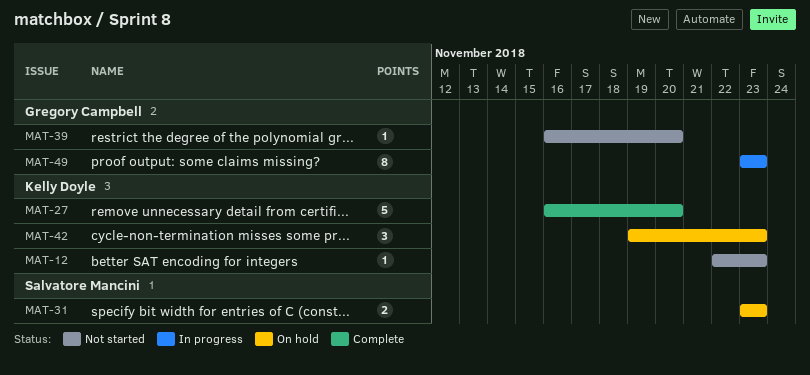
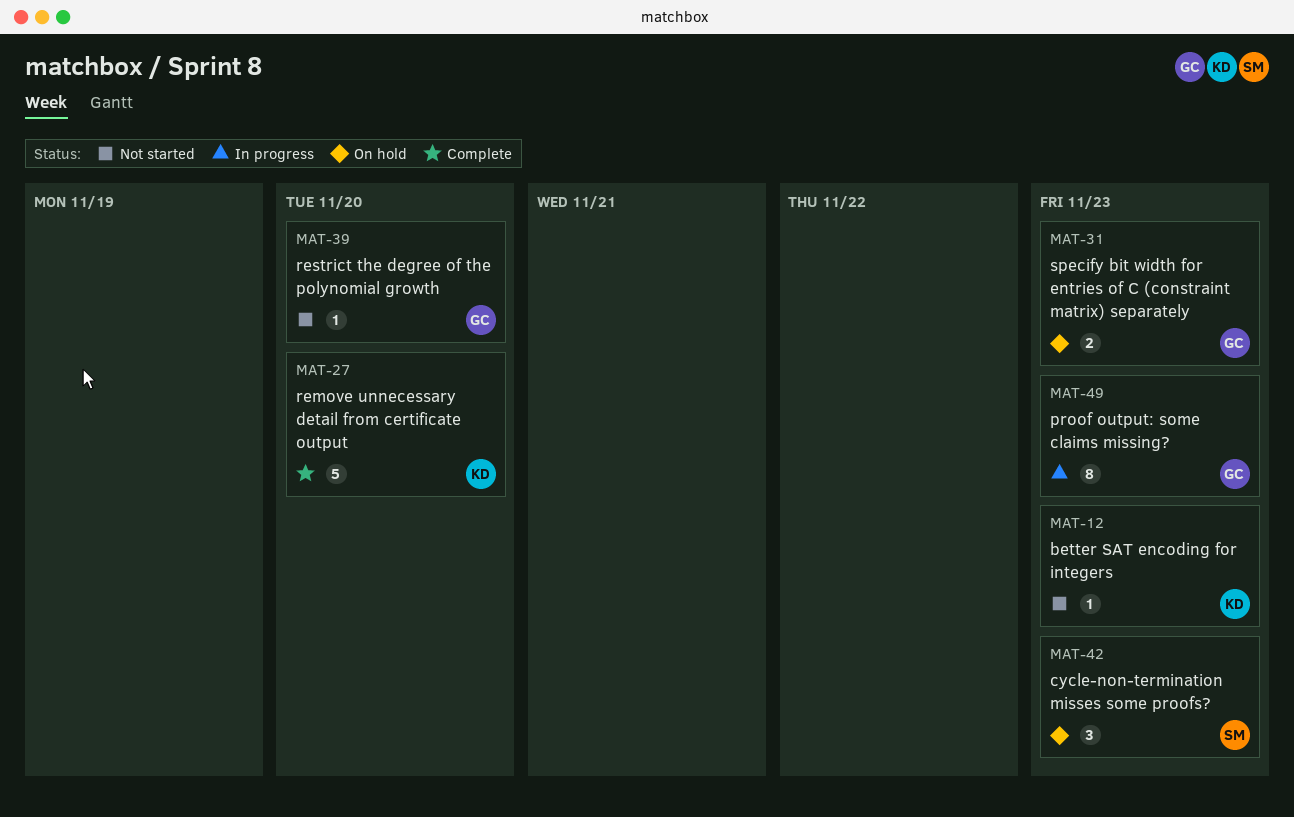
MAT-31, owner: Salvatore Mancini -> Gregory Campbell
MAT-42, owner: Kelly Doyle -> Salvatore Mancini

